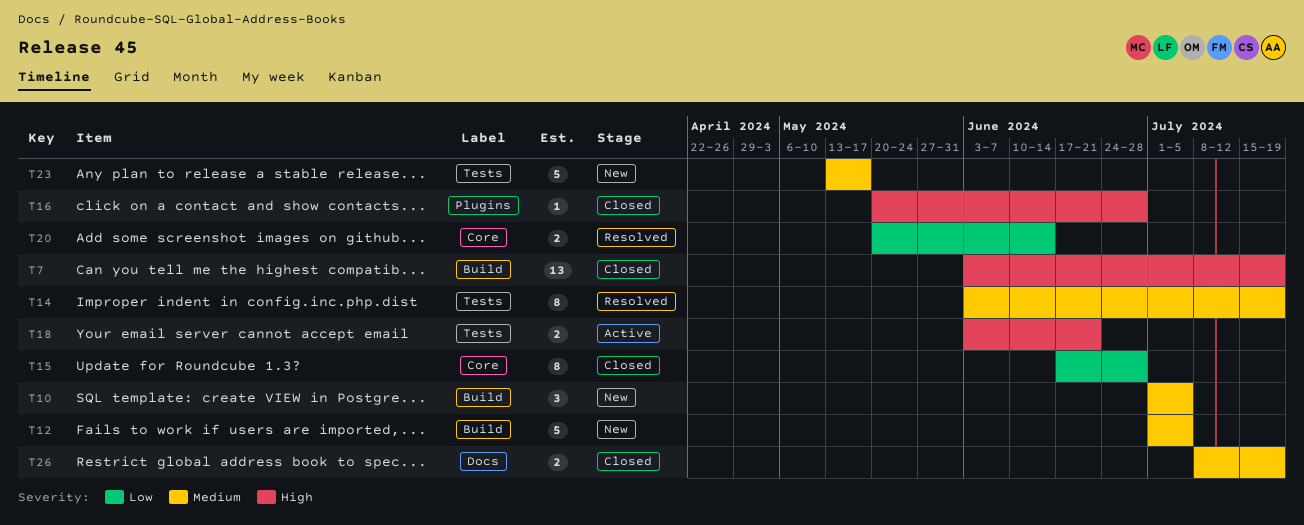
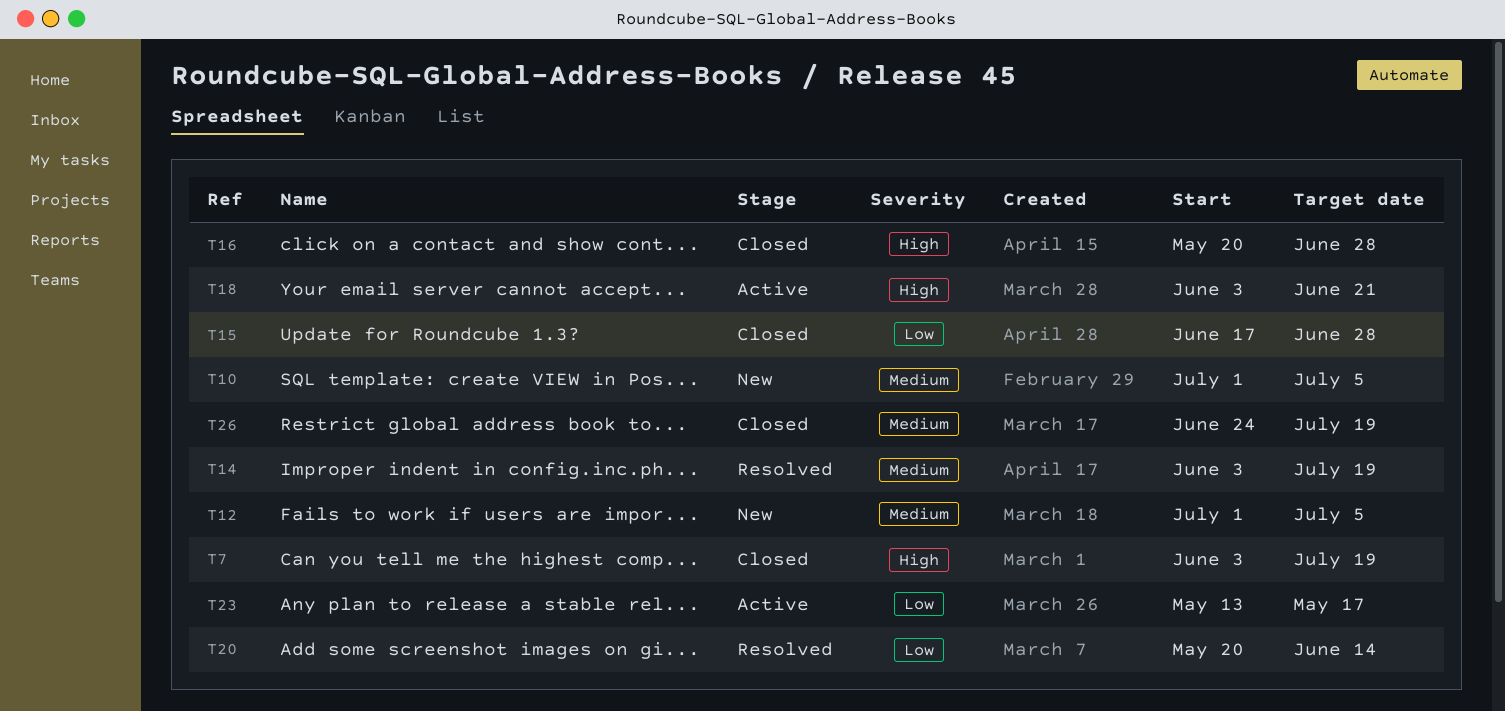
T23, status: New -> Active
T23, priority: Medium -> Low
T26, start: Jul 8 -> Jun 24

